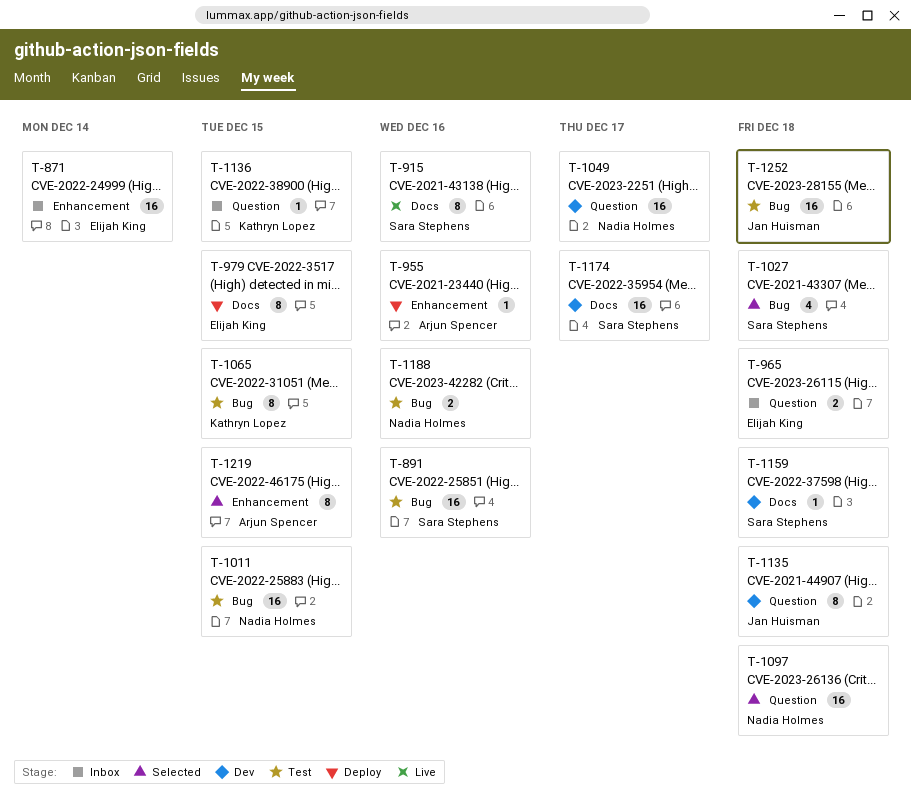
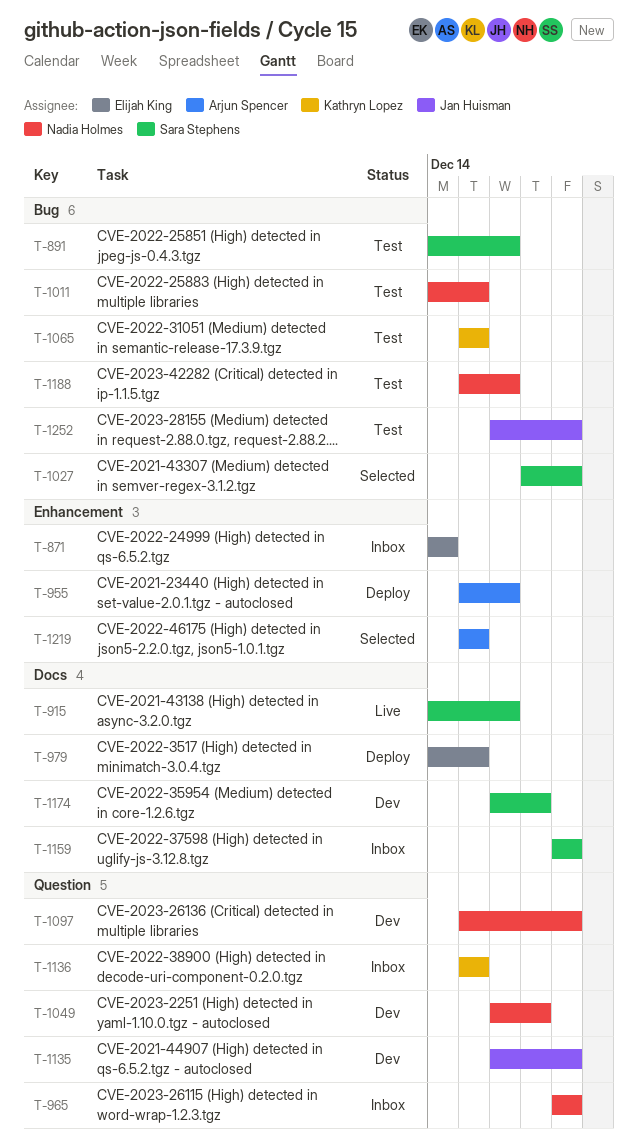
T-965, owner: Elijah King -> Nadia Holmes
T-1097, status: Selected -> Dev
T-1159, status: Dev -> Inbox

